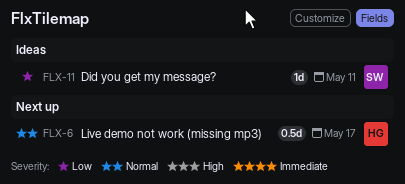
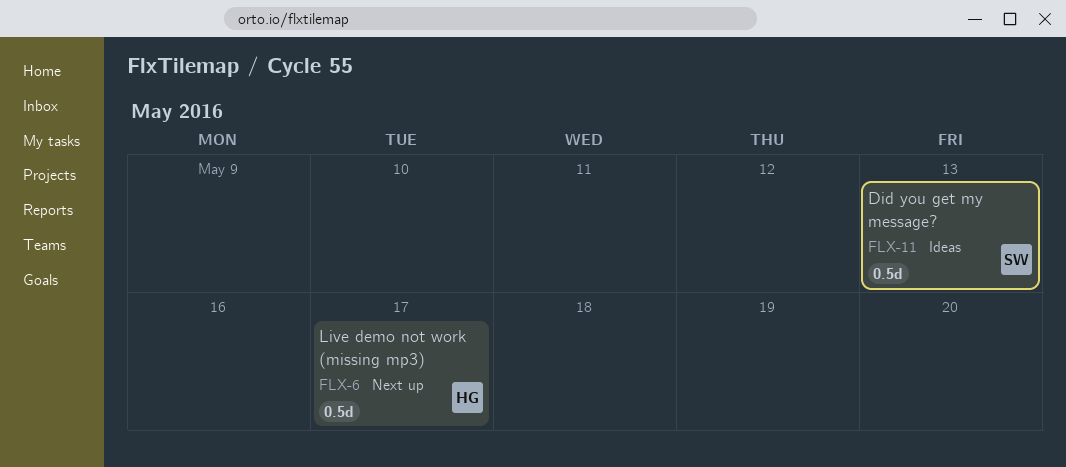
FLX-11, estimate: 1d -> 0.5d
FLX-11, due: May 11 -> May 13

